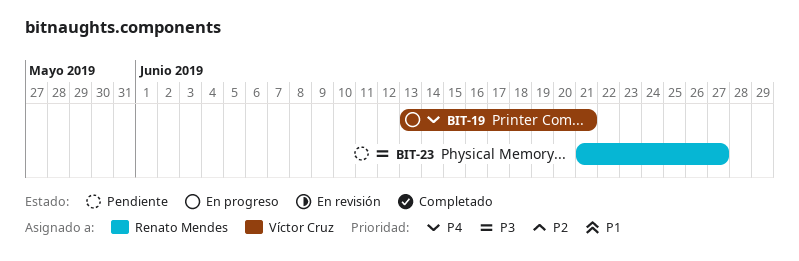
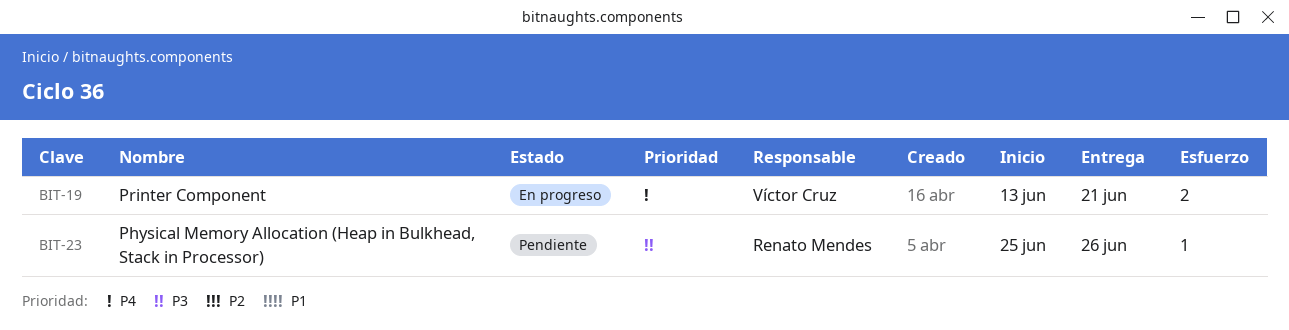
BIT-23, start: Jun 21 -> Jun 25
BIT-23, due: Jun 27 -> Jun 26

